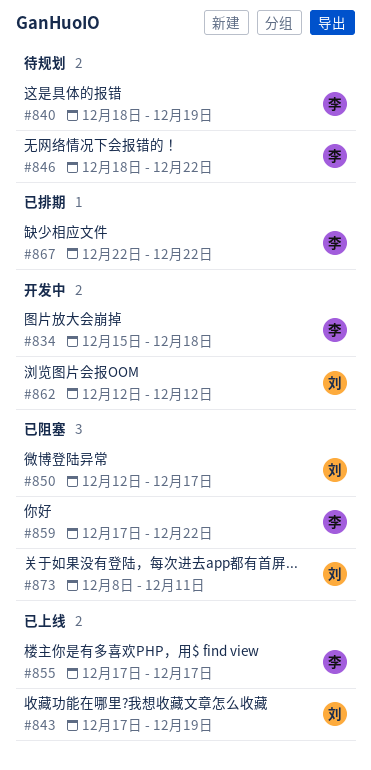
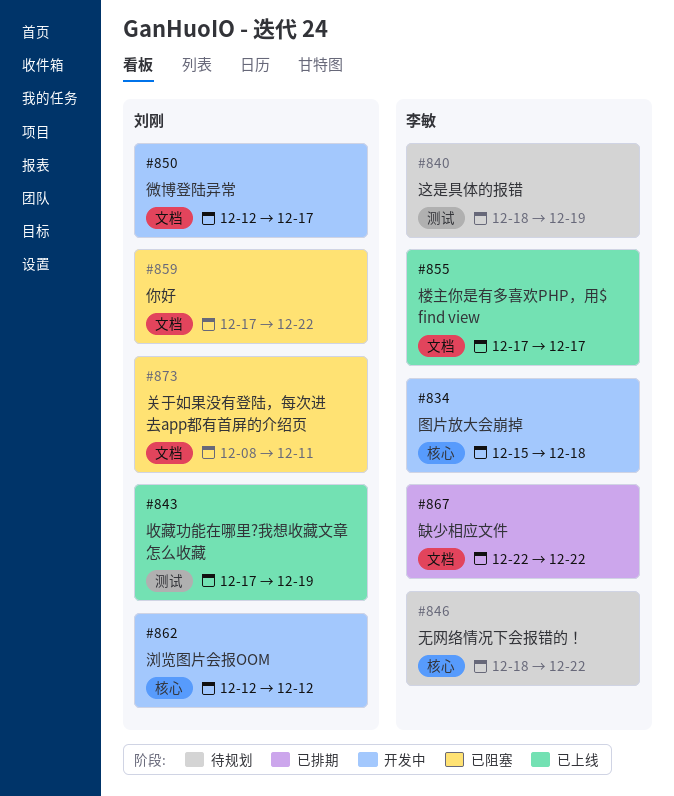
#850, status: 已阻塞 -> 开发中
#859, owner: 李敏 -> 刘刚

